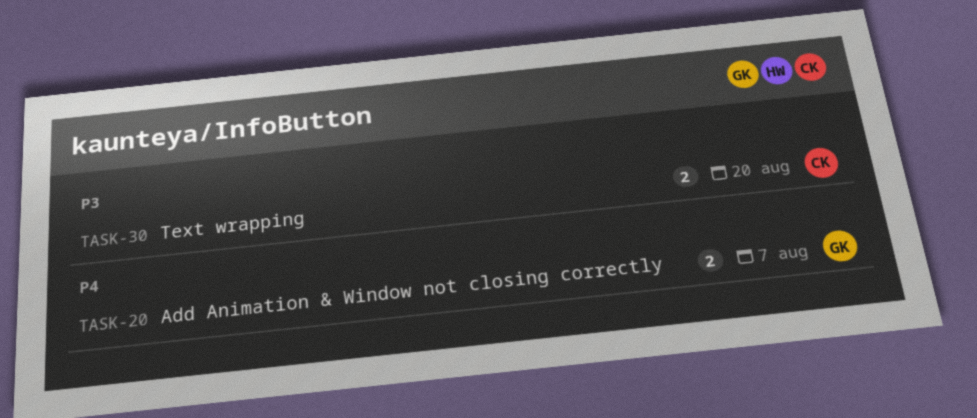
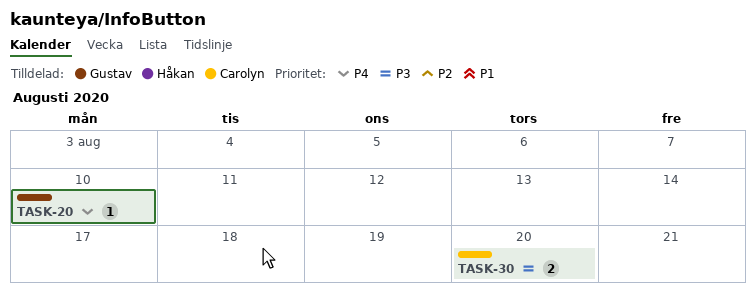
TASK-20, estimate: 2 -> 1
TASK-20, due: Aug 7 -> Aug 10

